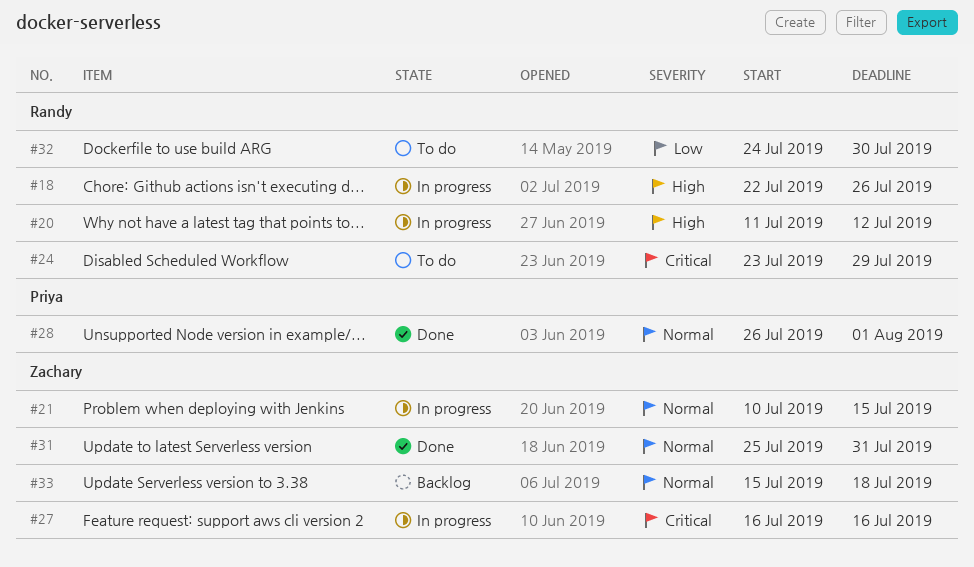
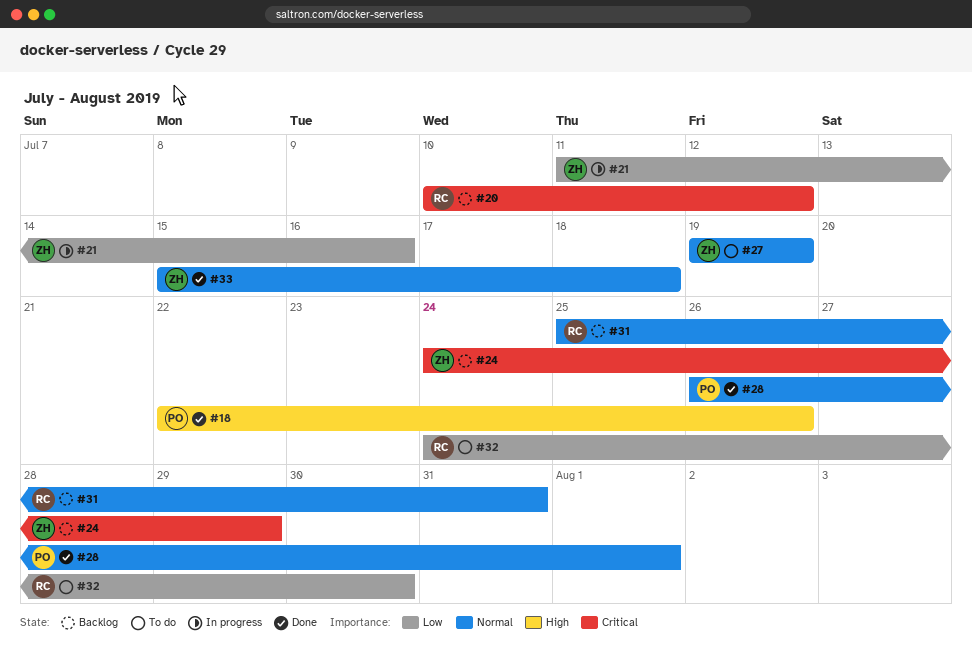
#18, status: In progress -> Done
#18, owner: Randy -> Priya
#20, status: In progress -> Backlog
#20, priority: High -> Critical
#20, start: Jul 11 -> Jul 10
#21, priority: Normal -> Low
#21, start: Jul 10 -> Jul 11
#21, due: Jul 15 -> Jul 16
#24, status: To do -> Backlog
#24, owner: Randy -> Zachary
#24, start: Jul 23 -> Jul 24
#27, status: In progress -> To do
#27, priority: Critical -> Normal
#27, start: Jul 16 -> Jul 19
#27, due: Jul 16 -> Jul 19
#31, status: Done -> Backlog
#31, owner: Zachary -> Randy
#33, status: Backlog -> Done

